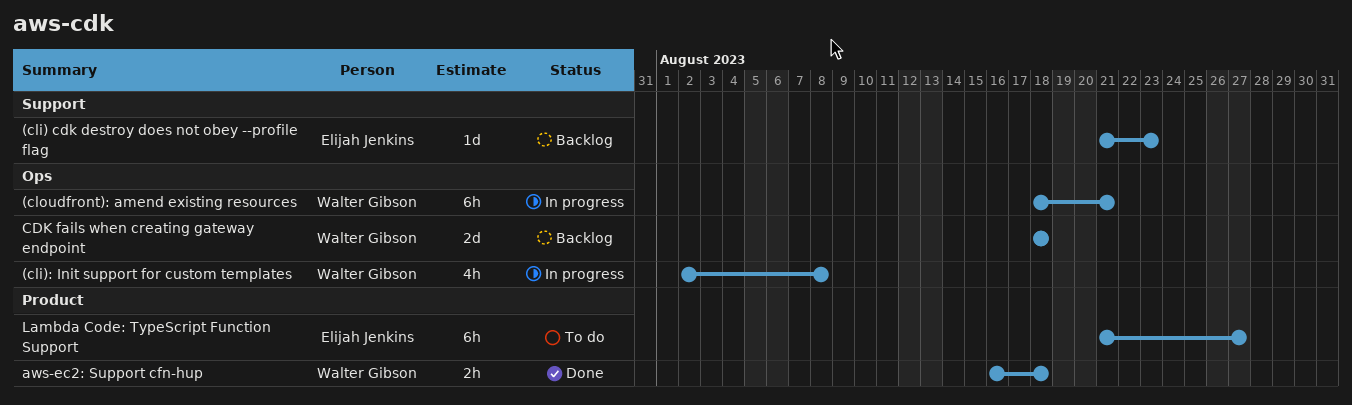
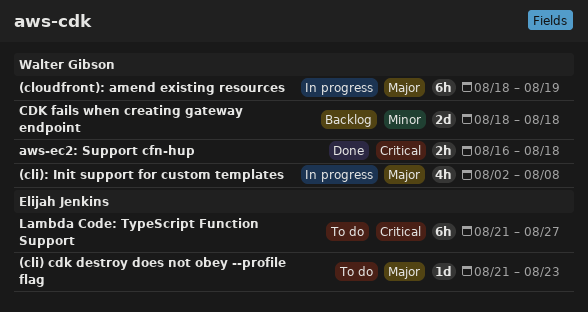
(cli) cdk destroy does not obey --profile flag, status: Backlog -> To do
(cloudfront): amend existing resources, due: Aug 21 -> Aug 19

